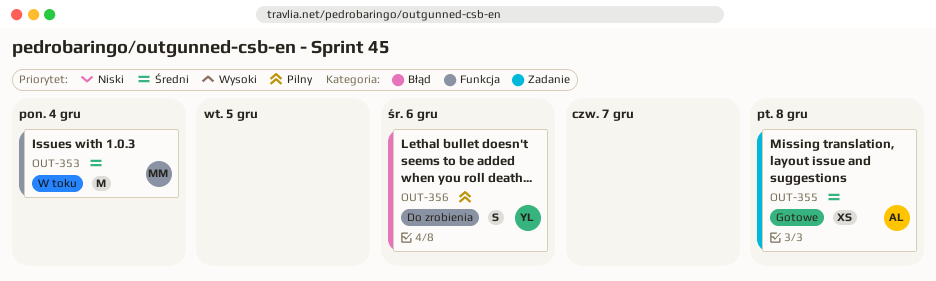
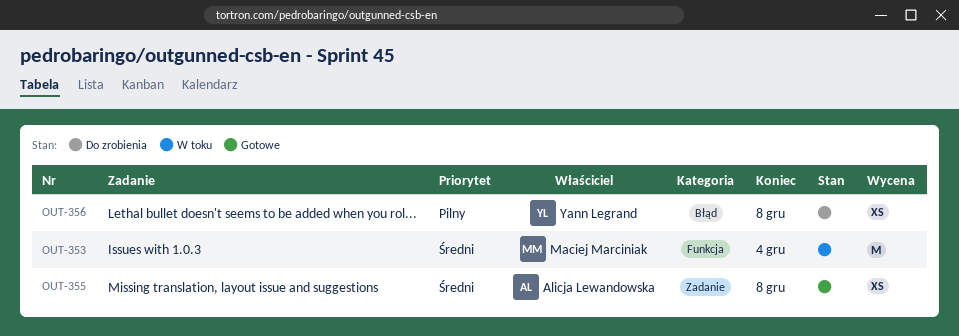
OUT-356, estimate: S -> XS
OUT-356, due: Dec 6 -> Dec 8

